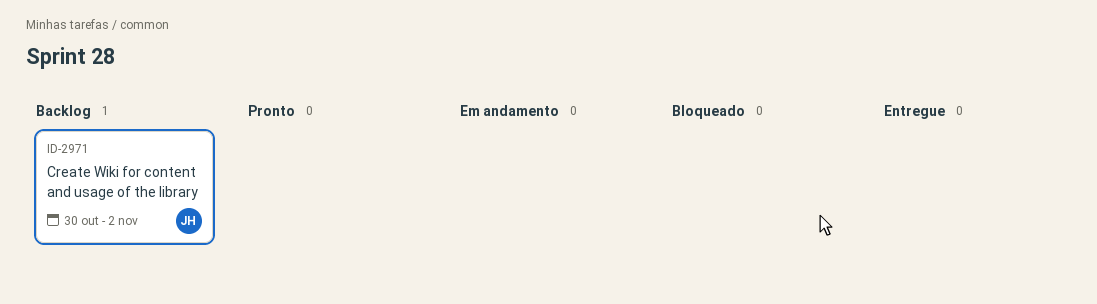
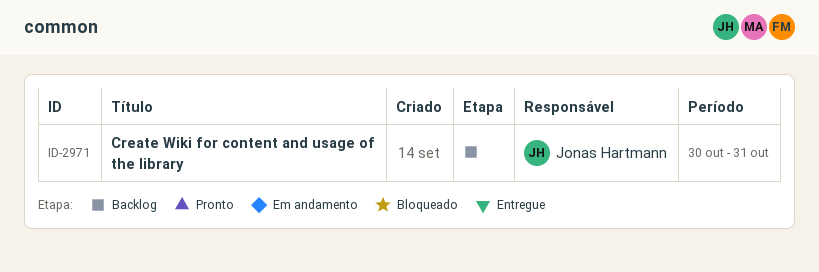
ID-2971, due: Nov 2 -> Oct 31

